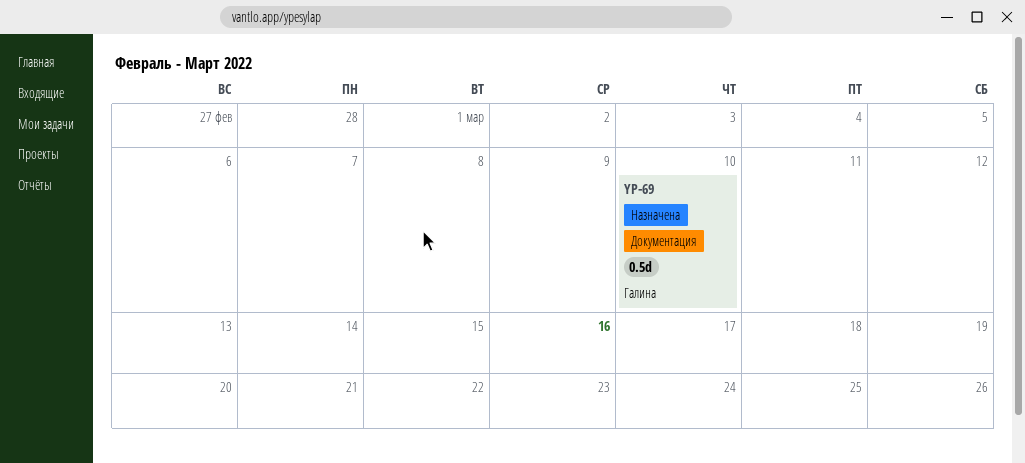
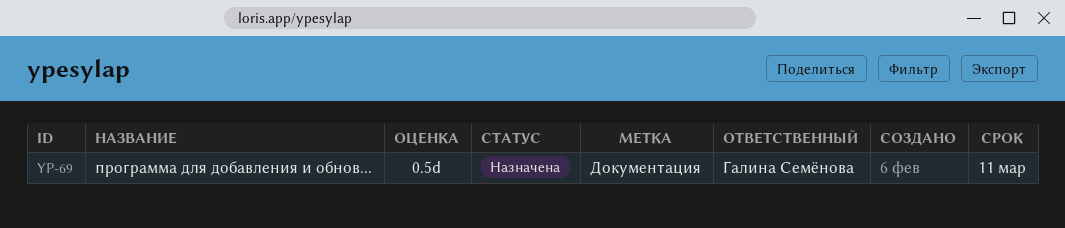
YP-69, due: Mar 10 -> Mar 11

